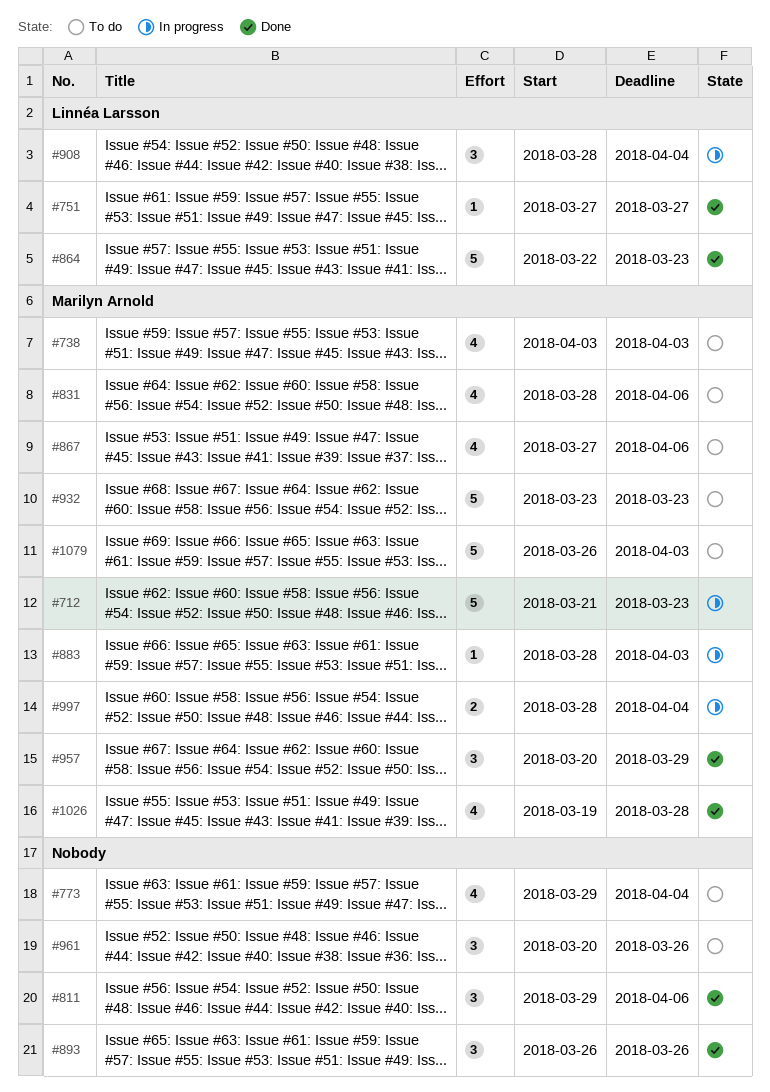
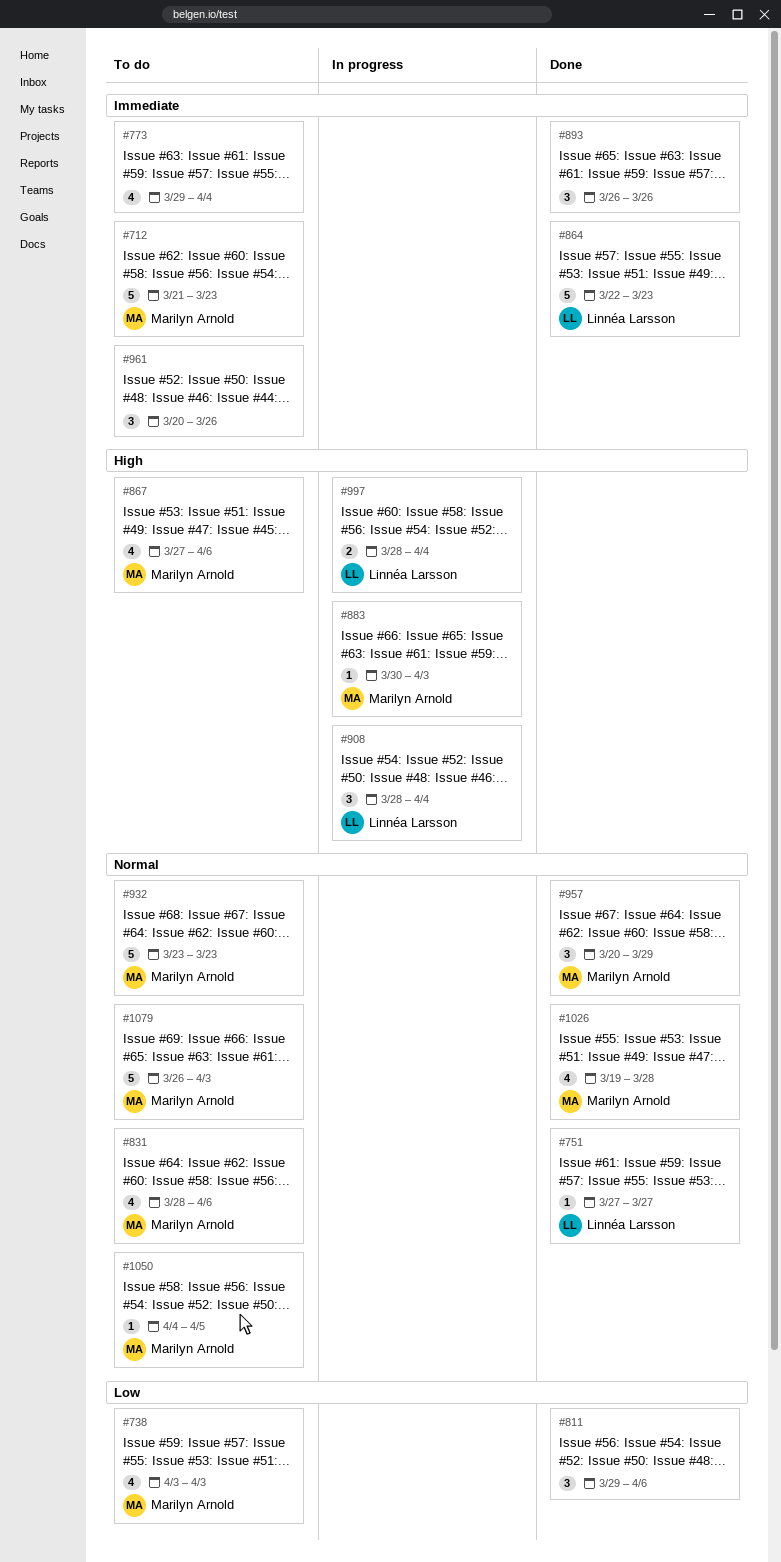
#712, status: In progress -> To do
#883, start: Mar 28 -> Mar 30
#997, owner: Marilyn Arnold -> Linnéa Larsson
#1050: none -> present

